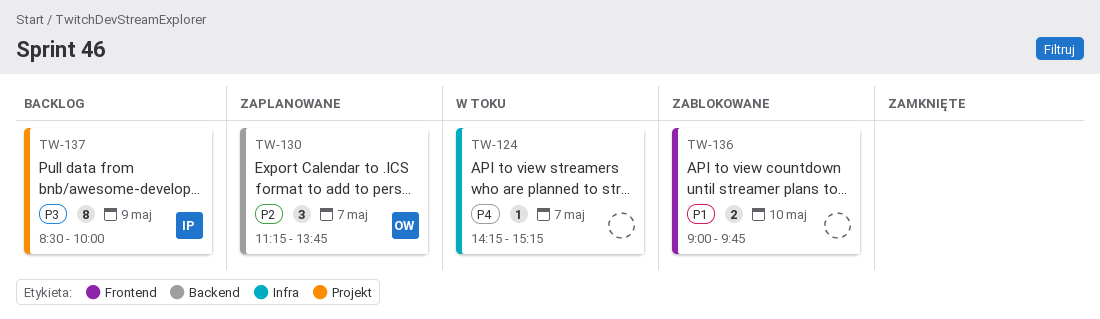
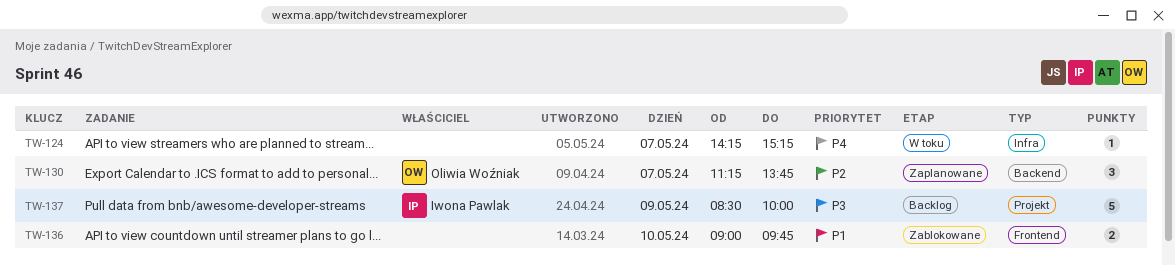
TW-137, estimate: 8 -> 5

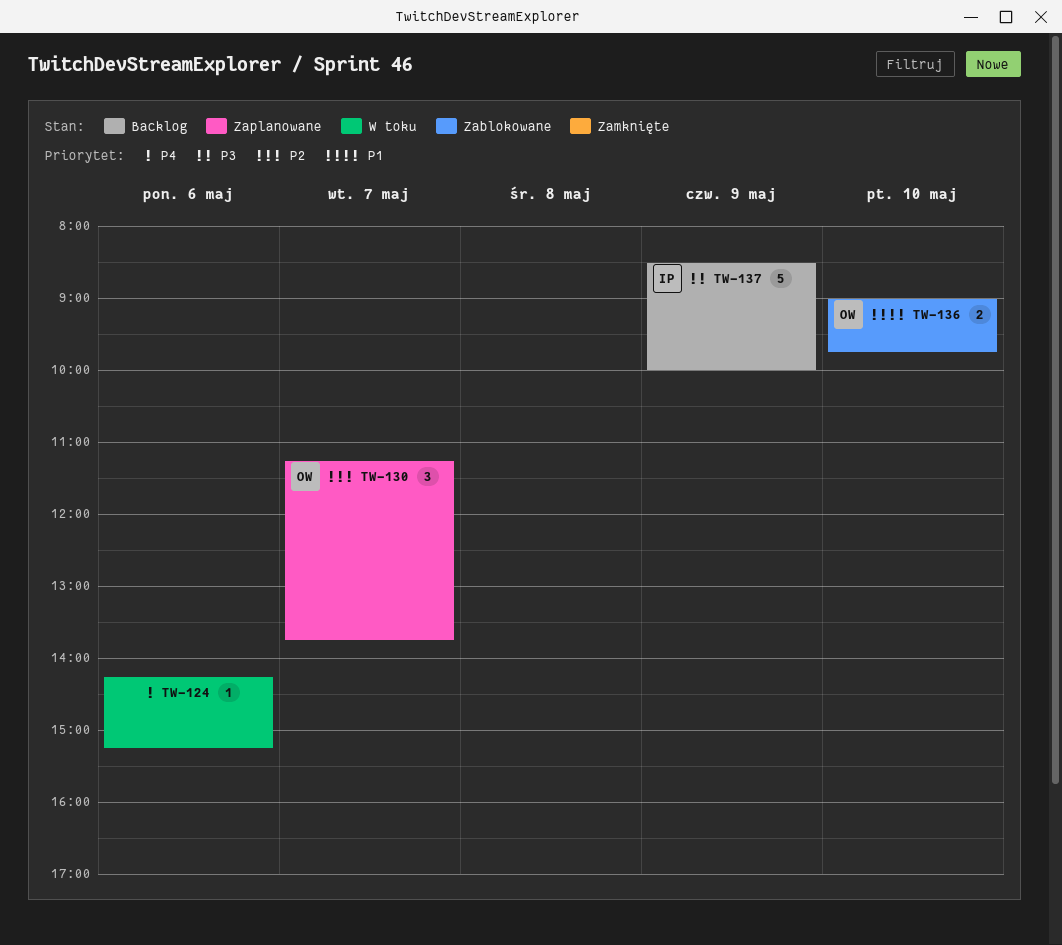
TW-124, day: May 7 -> May 6
TW-136, owner: none -> Oliwia Woźniak

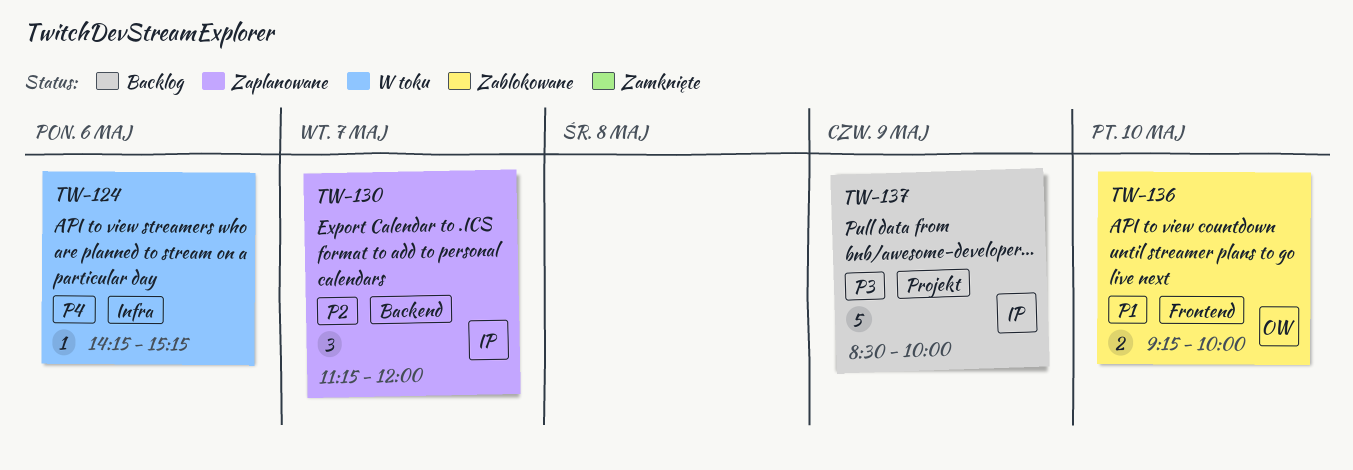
TW-130, owner: OW -> IP
TW-130, ends: 13:45 -> 12:00
TW-136, begins: 09:00 -> 09:15
TW-136, ends: 09:45 -> 10:00

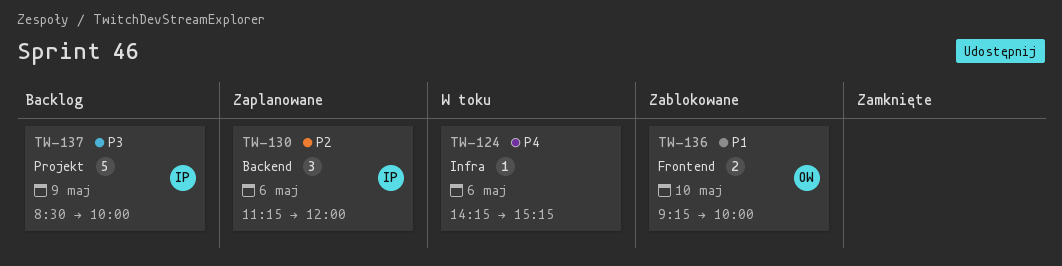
TW-130, day: May 7 -> May 6

